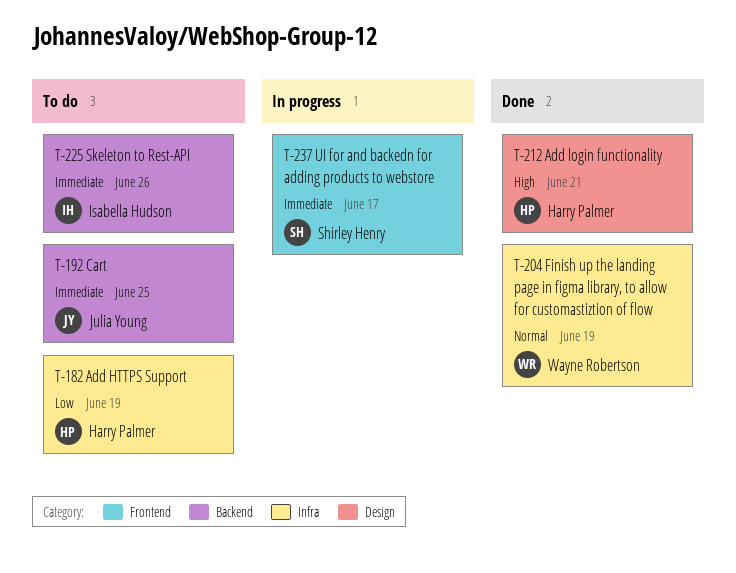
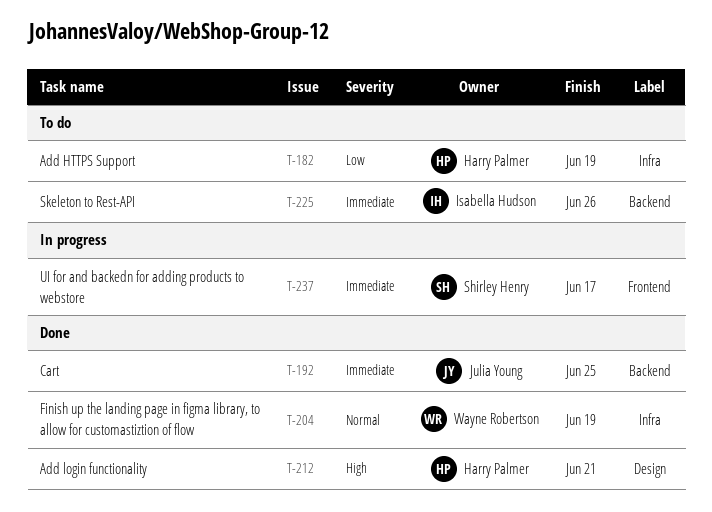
T-192, status: To do -> Done

